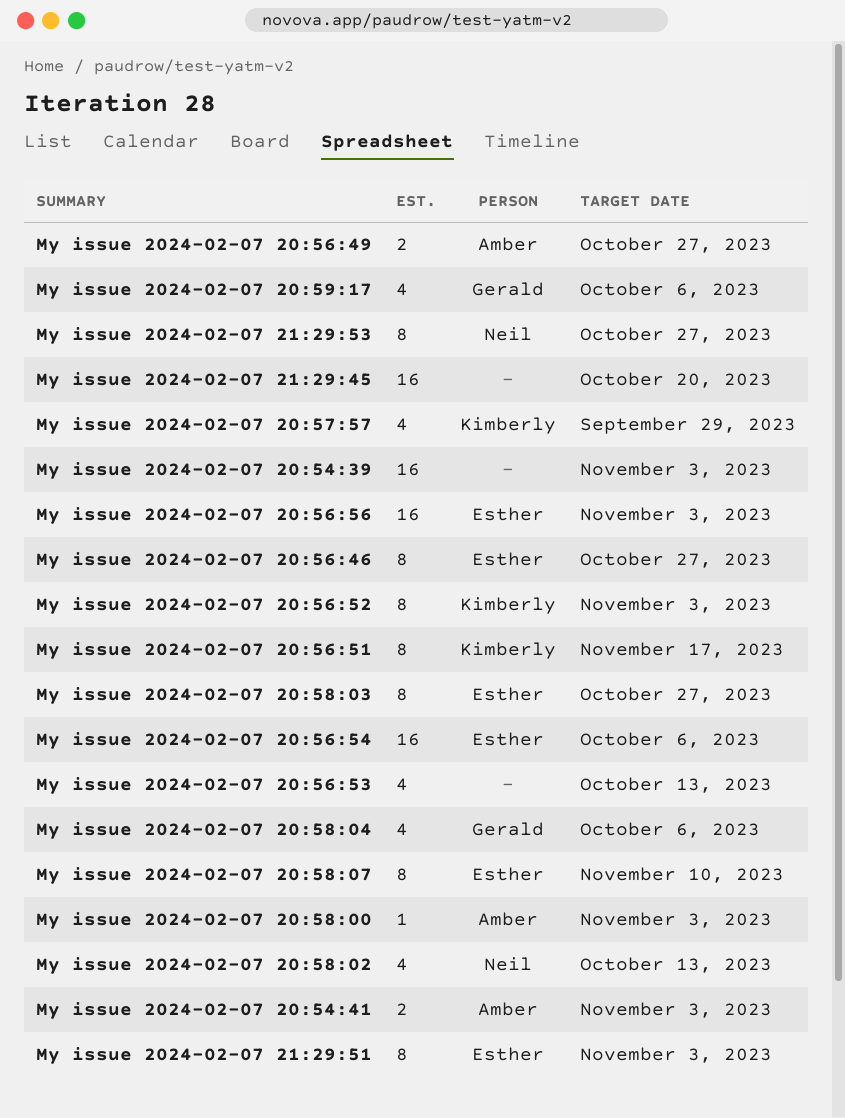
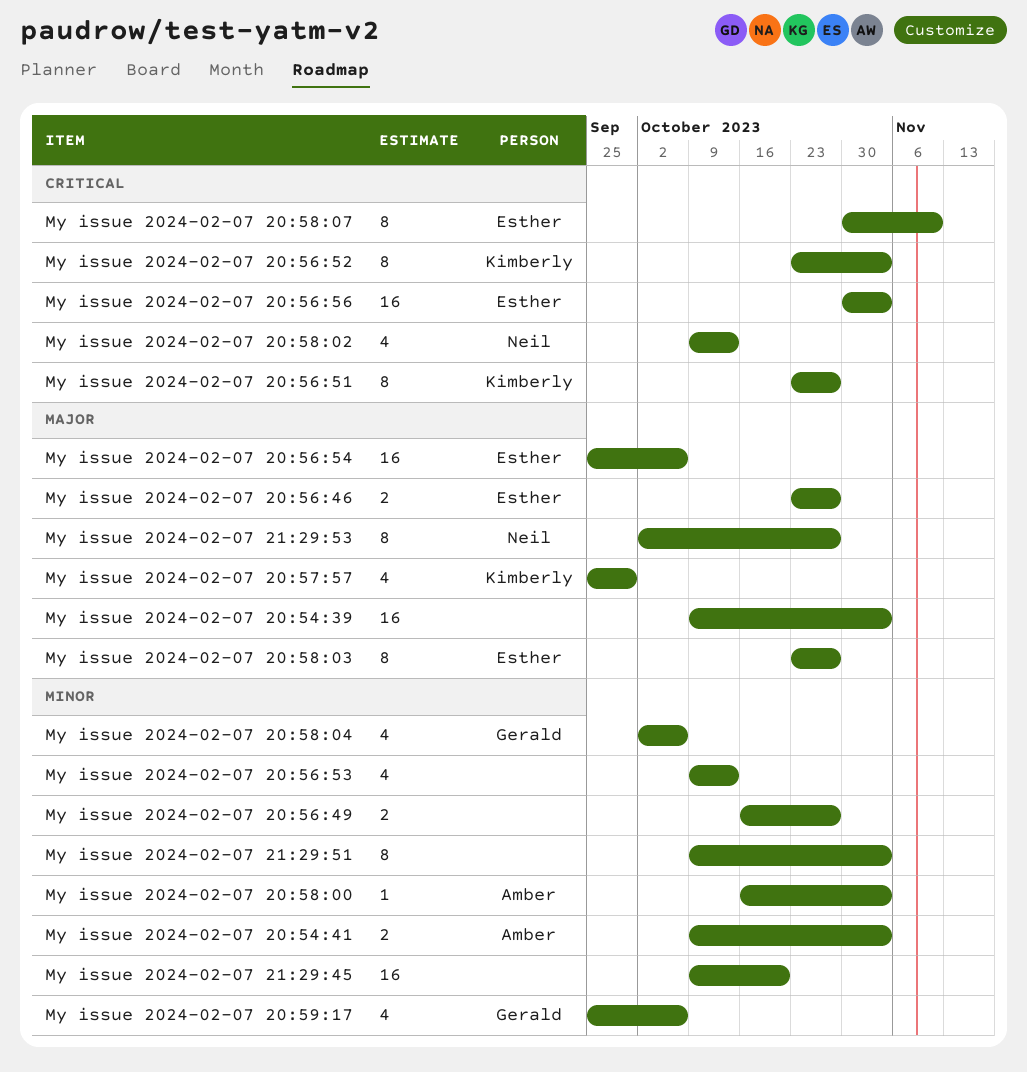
My issue 2024-02-07 20:56:46, estimate: 8 -> 2
My issue 2024-02-07 20:56:49, owner: Amber -> none
My issue 2024-02-07 20:56:51, due: Nov 17 -> Oct 27
My issue 2024-02-07 21:29:51, owner: Esther -> none

